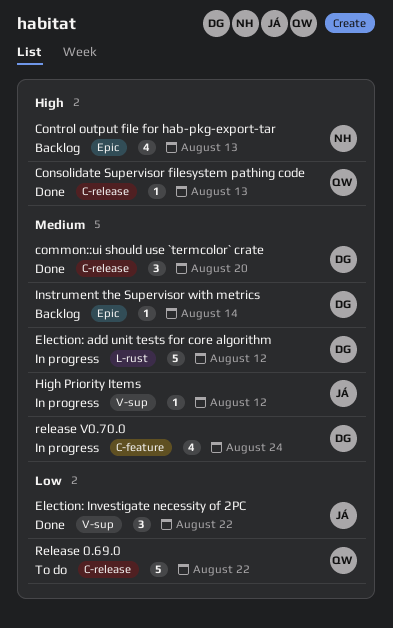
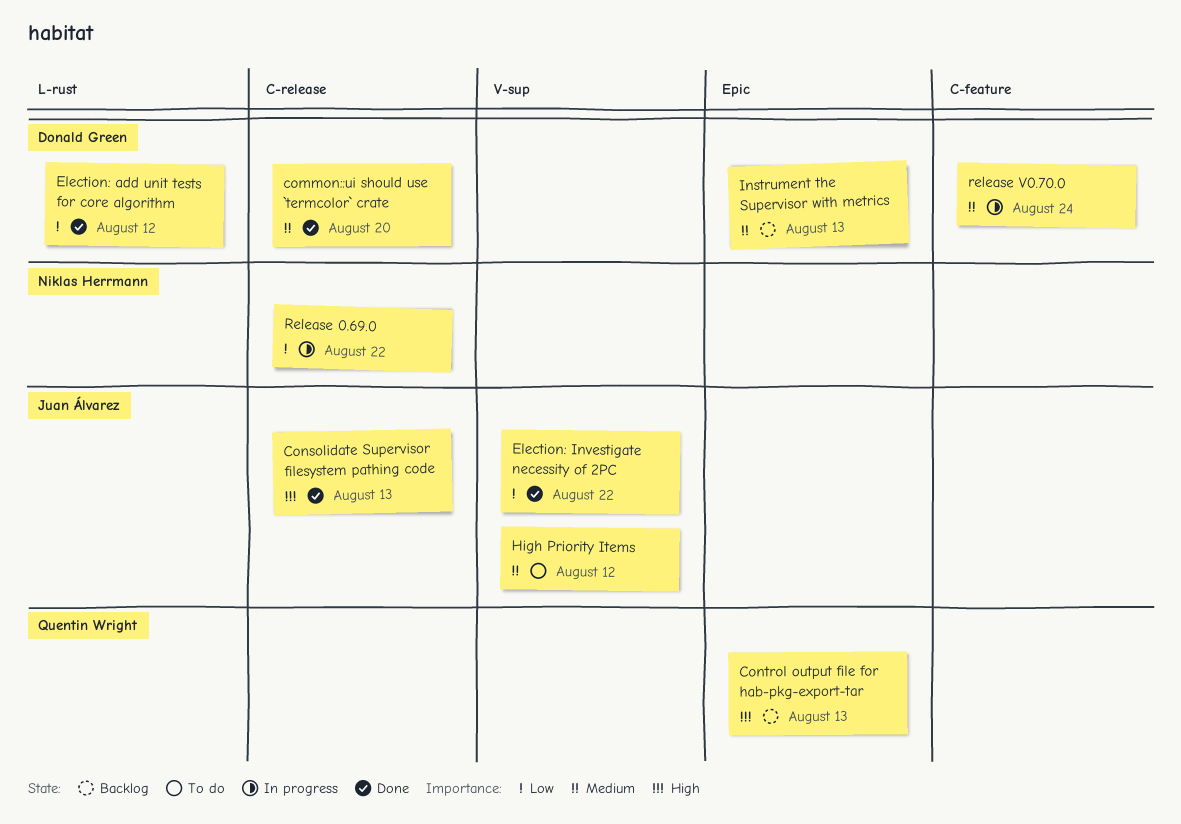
Consolidate Supervisor filesystem pathing code, owner: Quentin Wright -> Juan Álvarez
Control output file for hab-pkg-export-tar, owner: Niklas Herrmann -> Quentin Wright
Election: add unit tests for core algorithm, status: In progress -> Done
Election: add unit tests for core algorithm, priority: Medium -> Low
High Priority Items, status: In progress -> To do
Instrument the Supervisor with metrics, due: Aug 14 -> Aug 13
Release 0.69.0, status: To do -> In progress
Release 0.69.0, owner: Quentin Wright -> Niklas Herrmann

